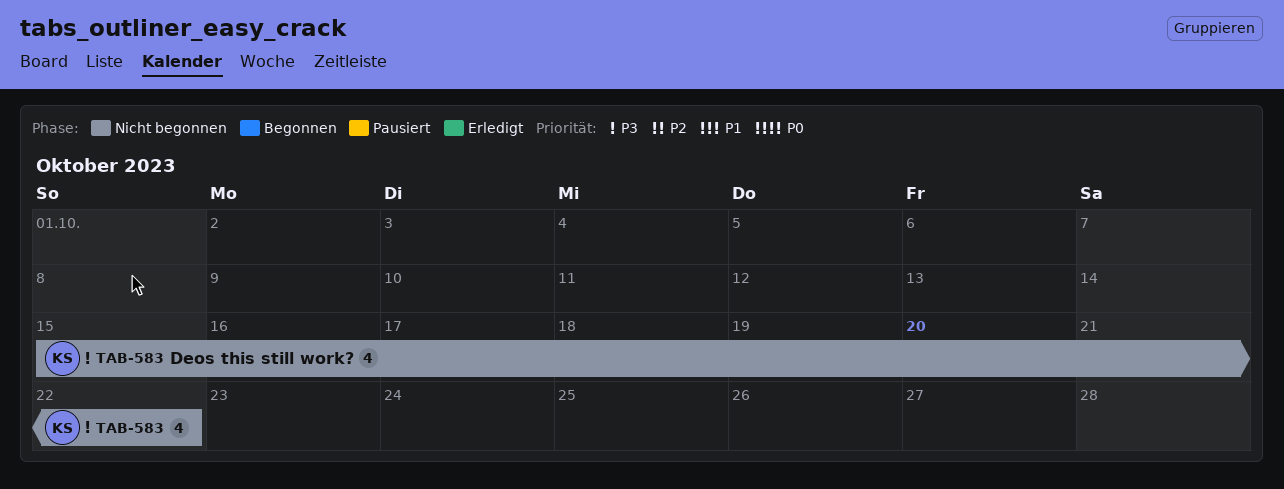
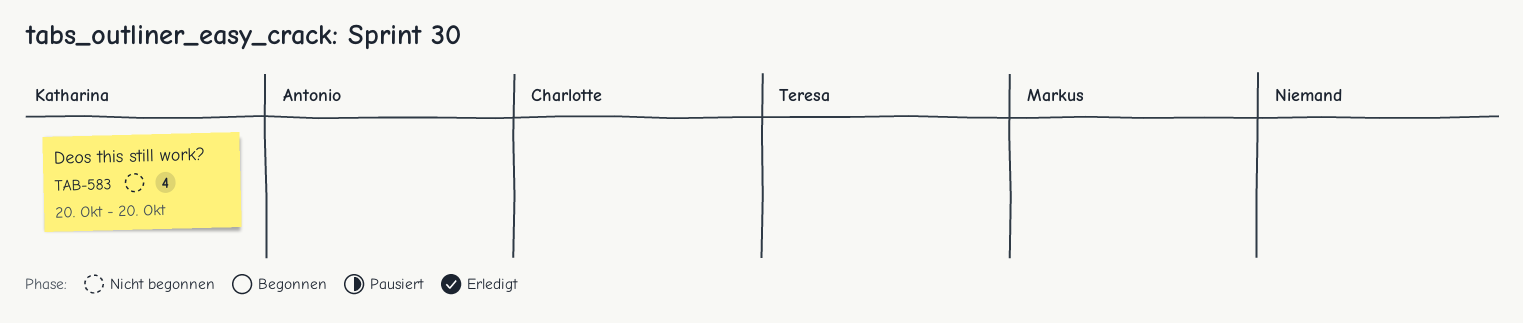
TAB-583, start: Oct 15 -> Oct 20
TAB-583, due: Oct 22 -> Oct 20

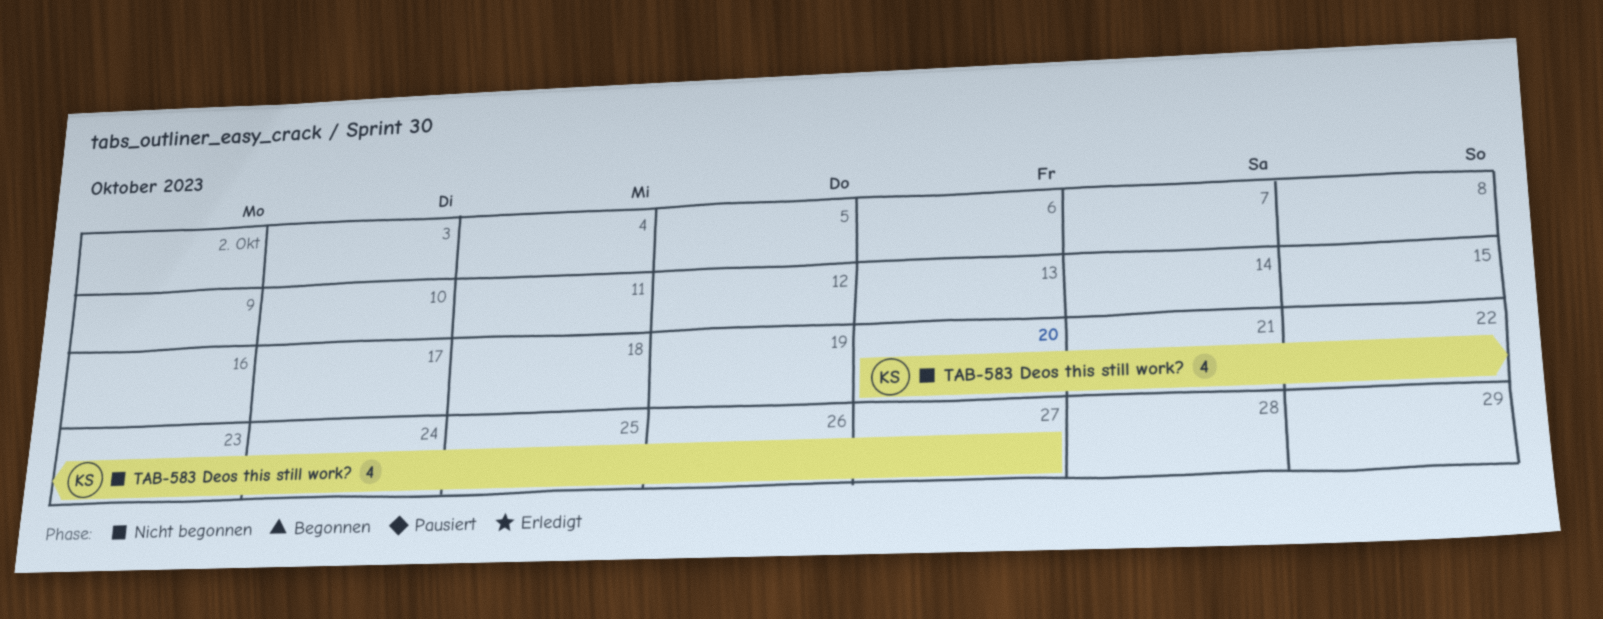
TAB-583, due: Oct 20 -> Oct 27

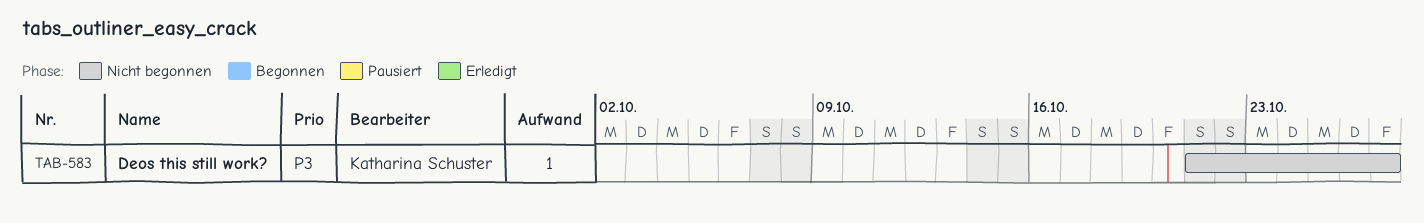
TAB-583, estimate: 4 -> 1
TAB-583, start: Oct 20 -> Oct 21

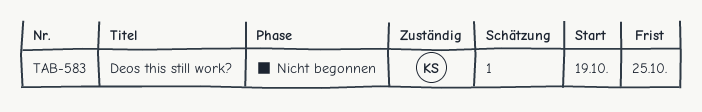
TAB-583, start: Oct 21 -> Oct 19
TAB-583, due: Oct 27 -> Oct 25

